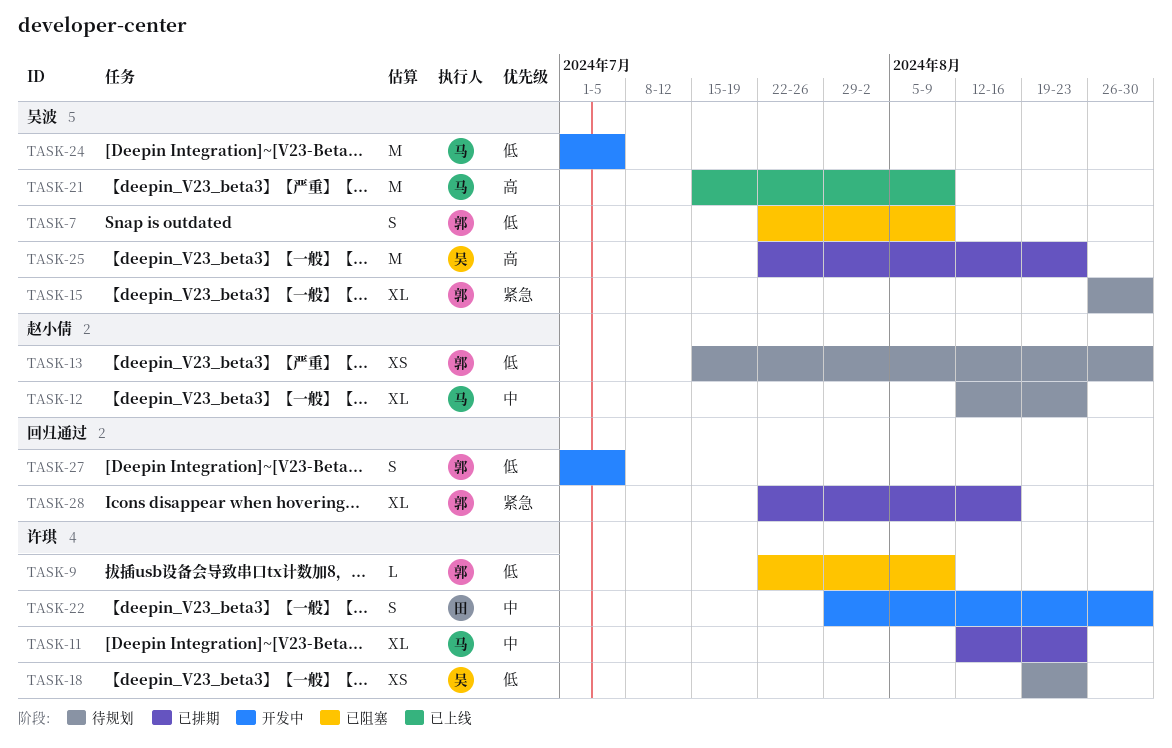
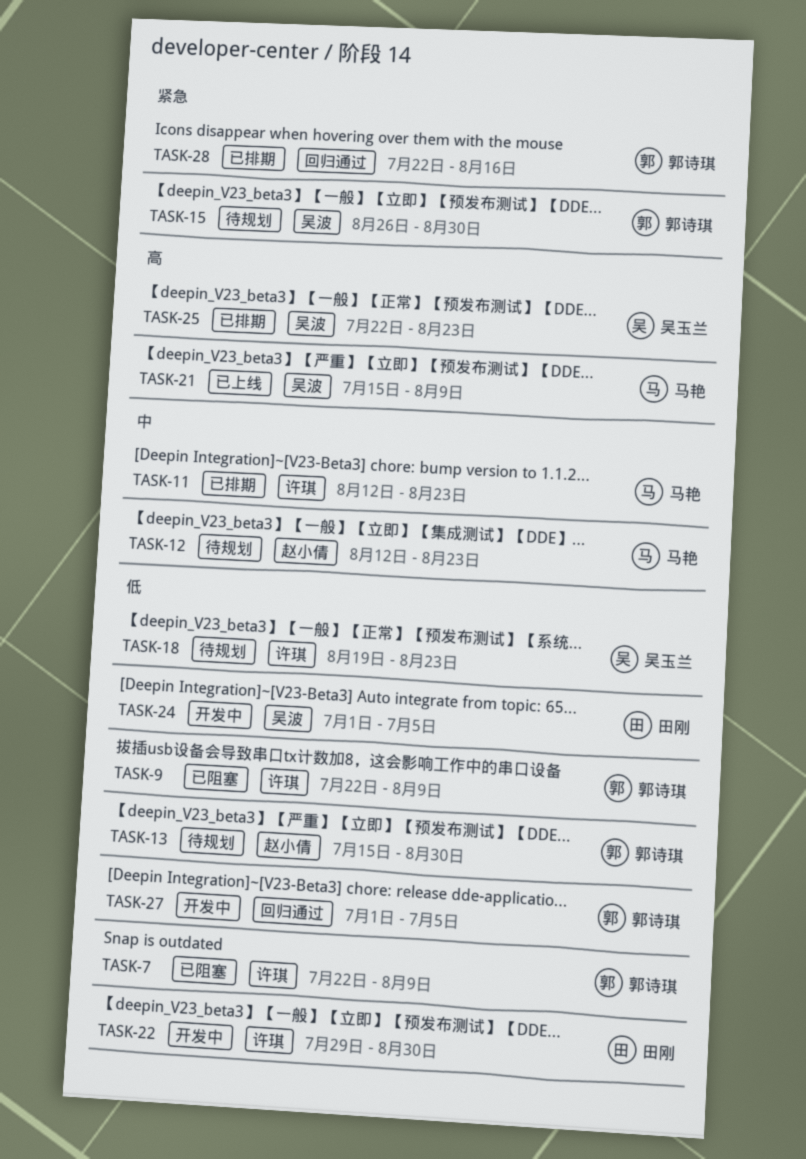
TASK-7, label: 吴波 -> 许琪
TASK-22, priority: 中 -> 低
TASK-24, owner: 马艳 -> 田刚

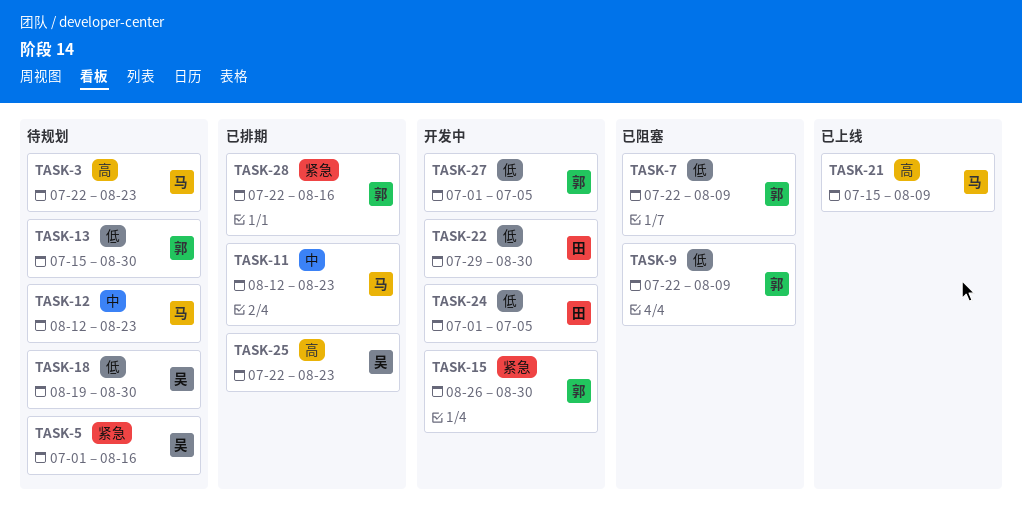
TASK-3: none -> present
TASK-5: none -> present
TASK-15, status: 待规划 -> 开发中
TASK-18, due: Aug 23 -> Aug 30

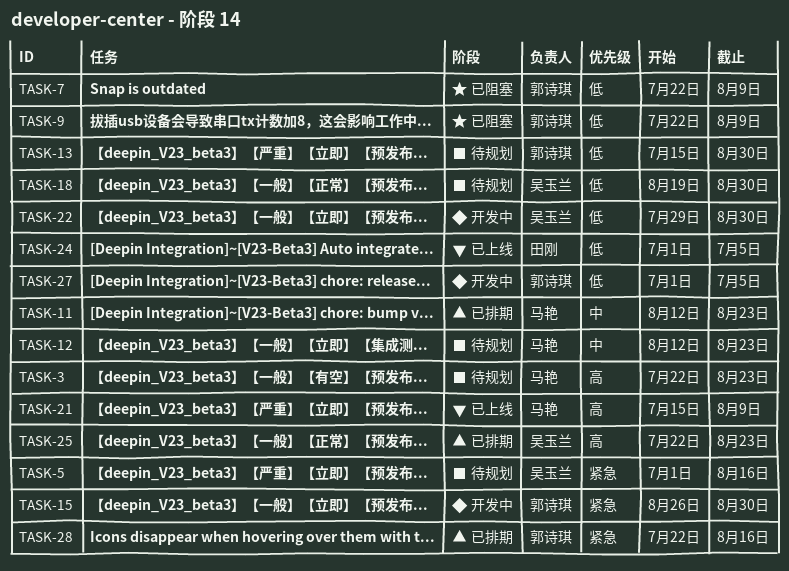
TASK-22, owner: 田刚 -> 吴玉兰
TASK-24, status: 开发中 -> 已上线

